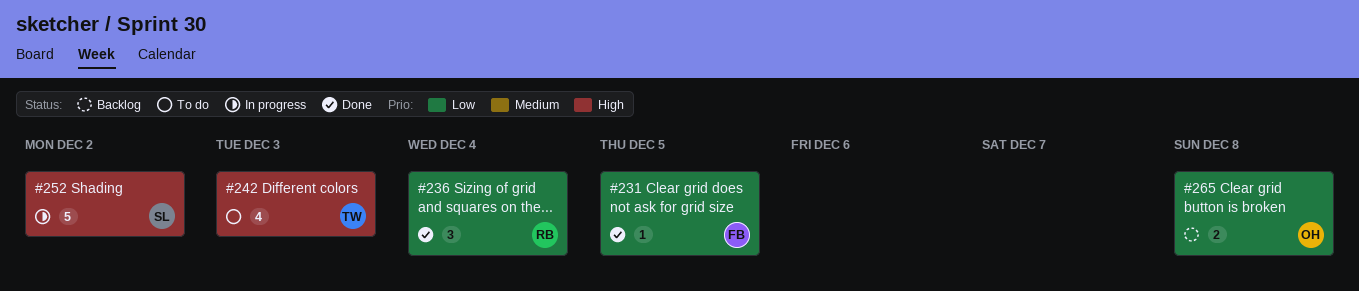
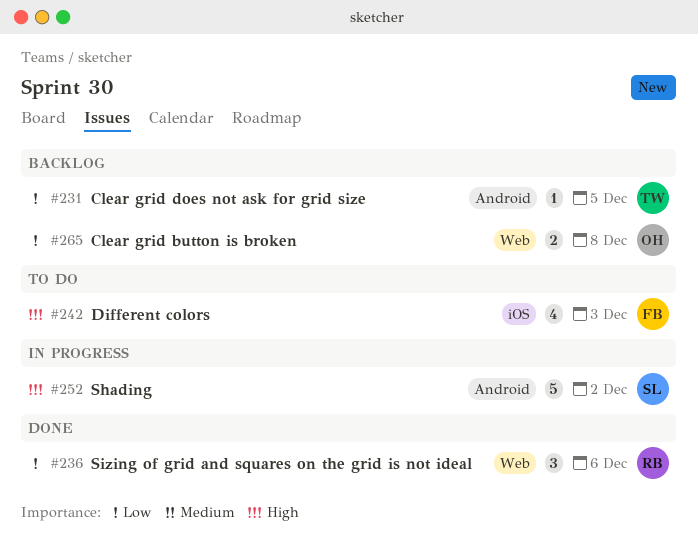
#231, status: Done -> Backlog
#231, owner: FB -> TW
#236, due: Dec 4 -> Dec 6
#242, owner: TW -> FB

